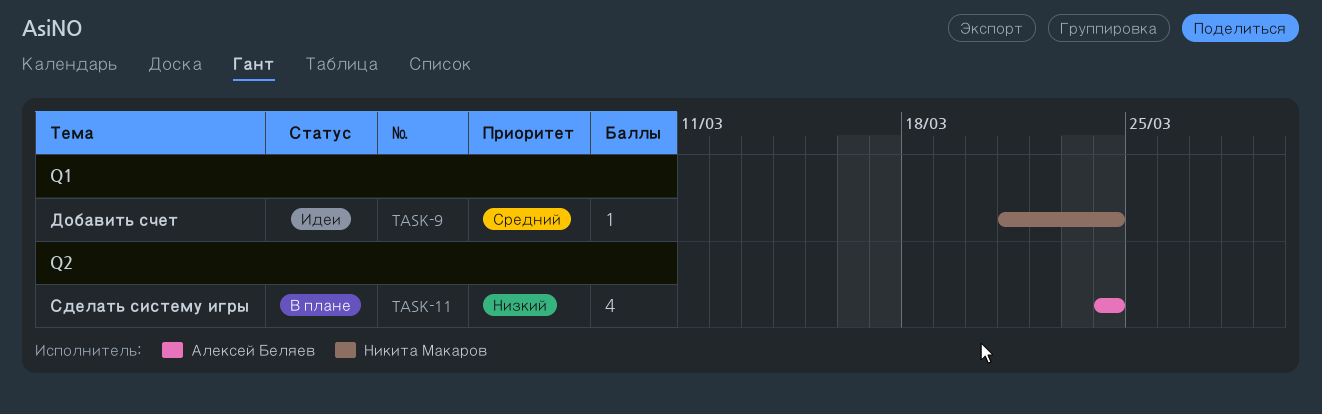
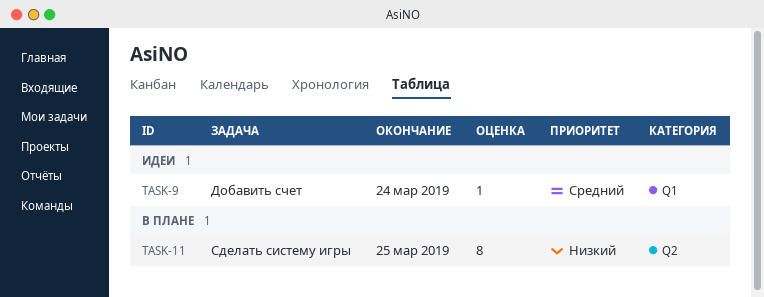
TASK-11, estimate: 4 -> 8
TASK-11, due: Mar 24 -> Mar 25

